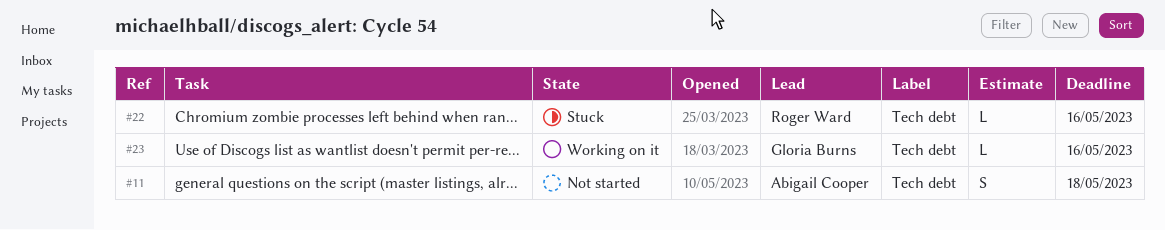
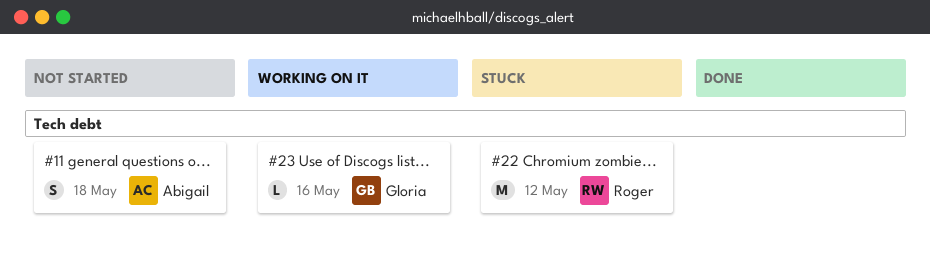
#22, estimate: L -> M
#22, due: May 16 -> May 12

